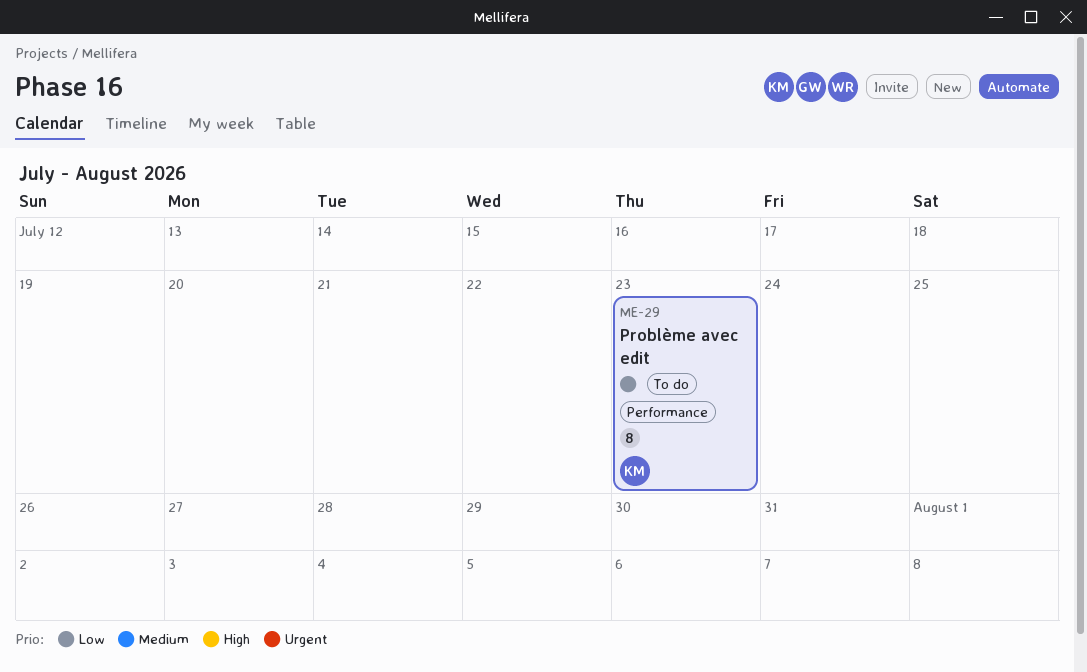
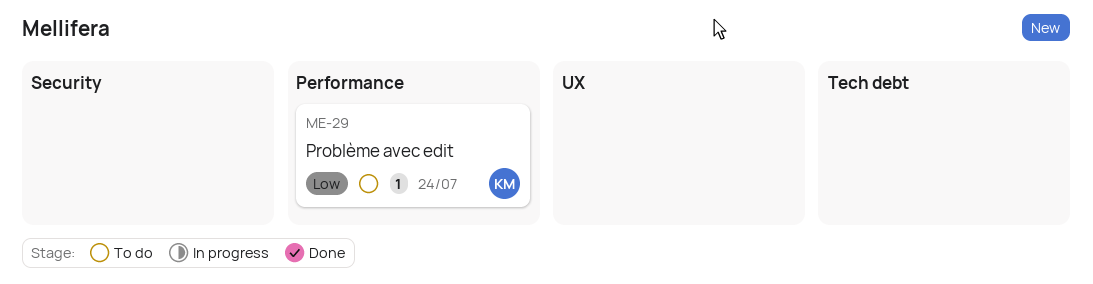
ME-29, estimate: 8 -> 1
ME-29, due: Jul 23 -> Jul 24

